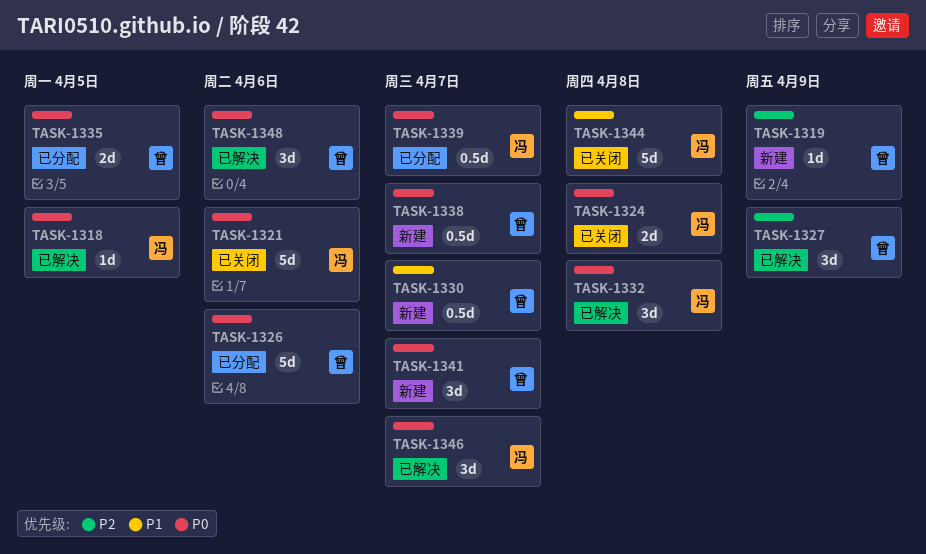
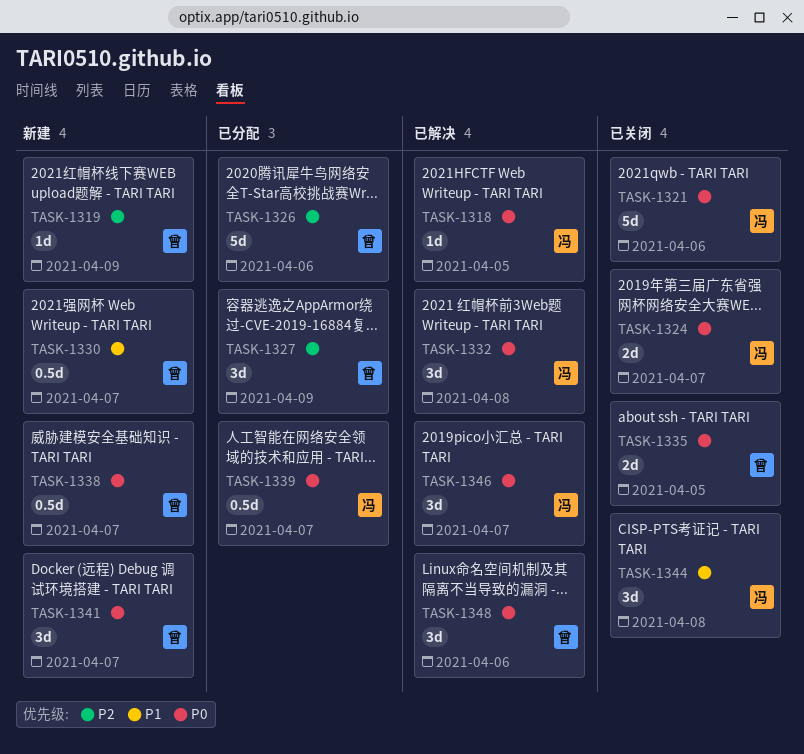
TASK-1324, due: Apr 8 -> Apr 7
TASK-1326, priority: P0 -> P2
TASK-1327, status: 已解决 -> 已分配
TASK-1335, status: 已分配 -> 已关闭
TASK-1344, estimate: 5d -> 3d

